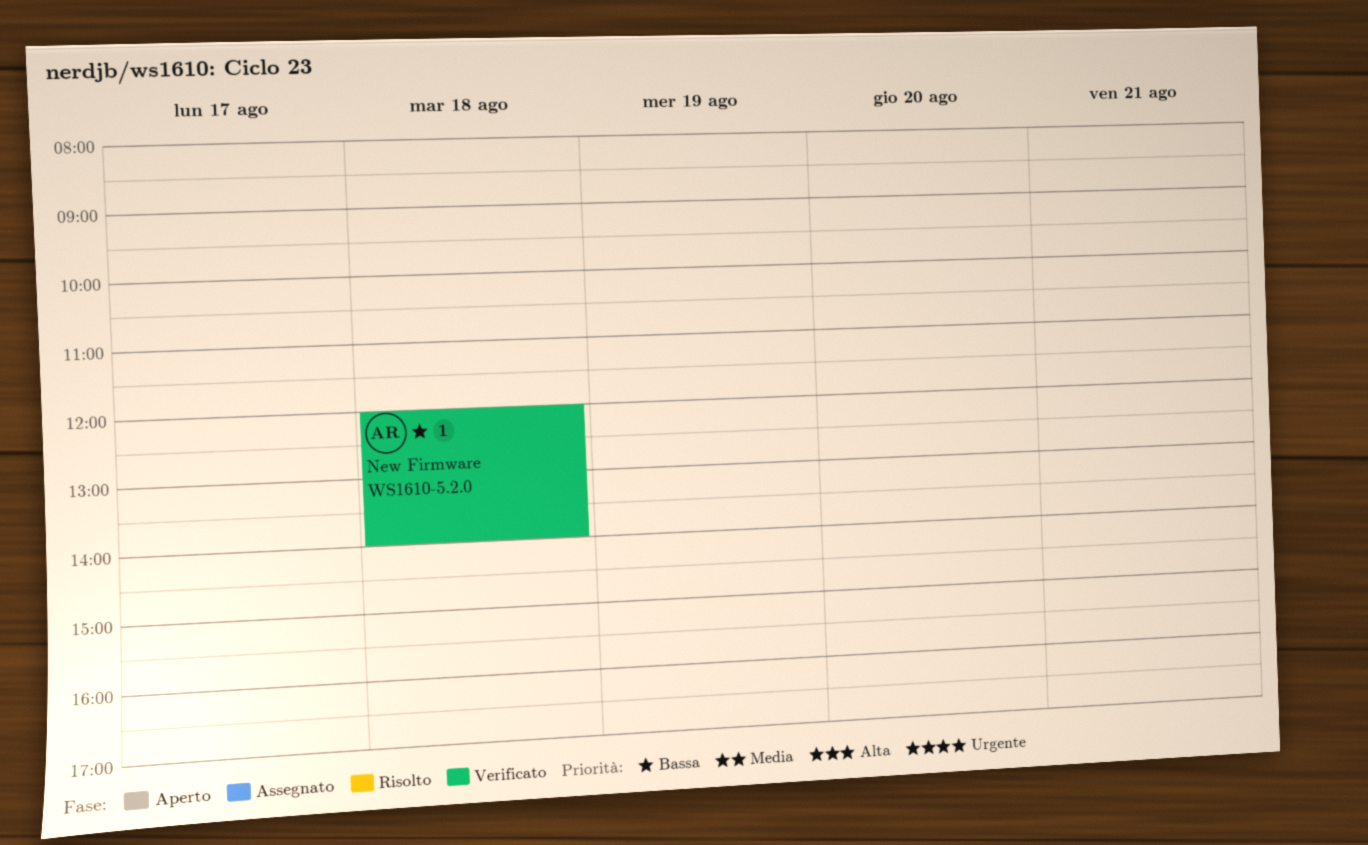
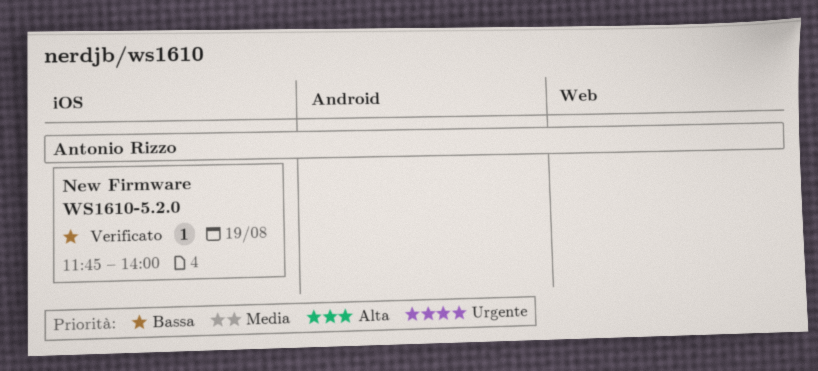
New Firmware WS1610-5.2.0, day: Aug 18 -> Aug 19
New Firmware WS1610-5.2.0, begins: 12:00 -> 11:45

